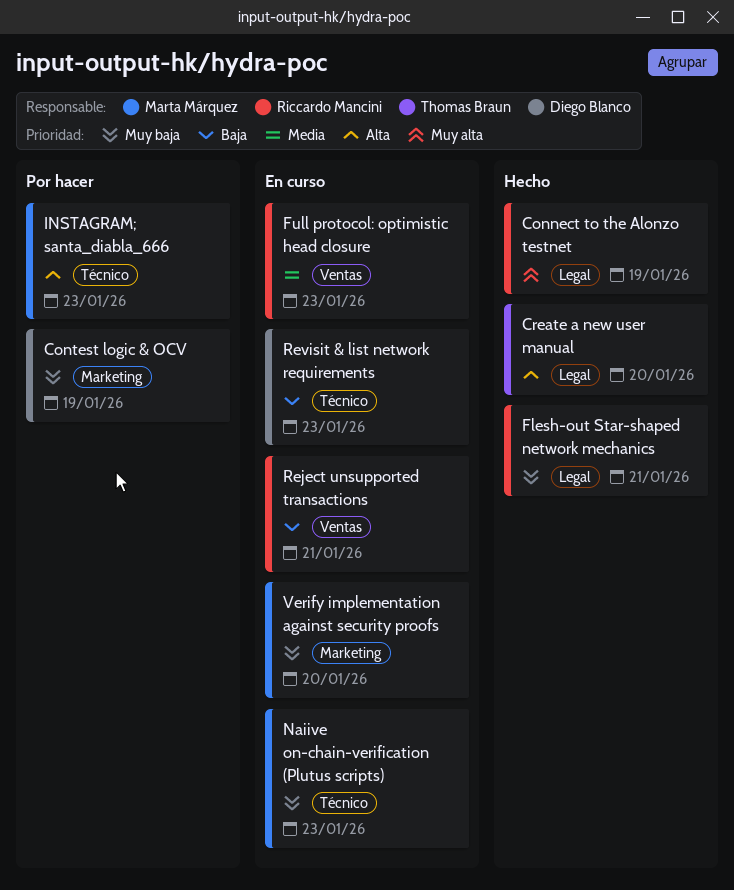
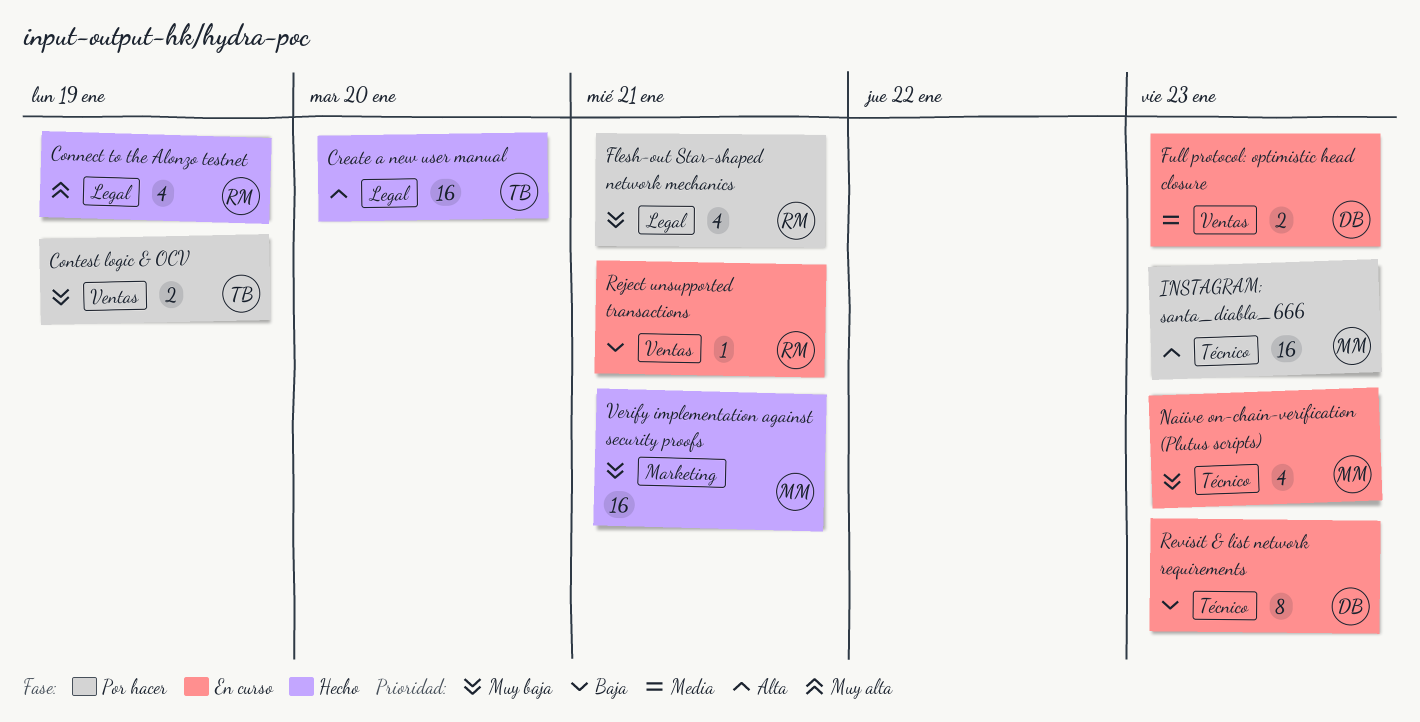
Contest logic & OCV, owner: Diego Blanco -> Thomas Braun
Contest logic & OCV, label: Marketing -> Ventas
Flesh-out Star-shaped network mechanics, status: Hecho -> Por hacer
Full protocol: optimistic head closure, owner: Riccardo Mancini -> Diego Blanco
Verify implementation against security proofs, status: En curso -> Hecho
Verify implementation against security proofs, due: Jan 20 -> Jan 21

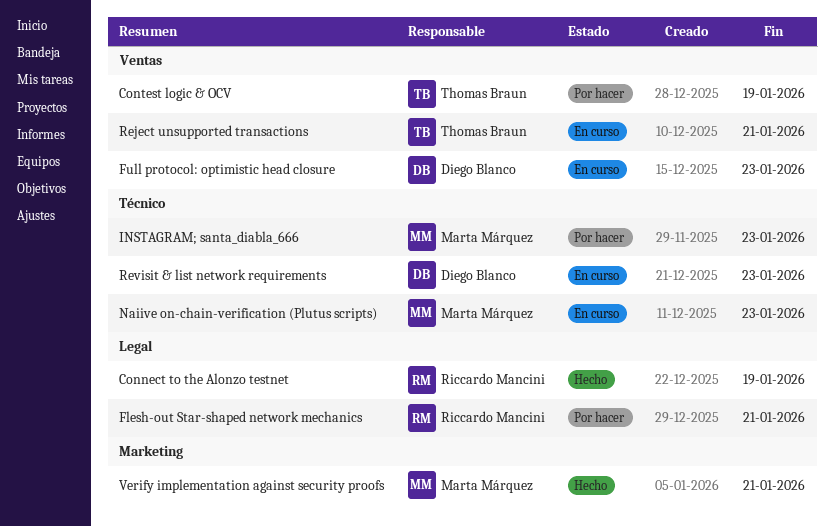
Create a new user manual: present -> none
Reject unsupported transactions, owner: Riccardo Mancini -> Thomas Braun

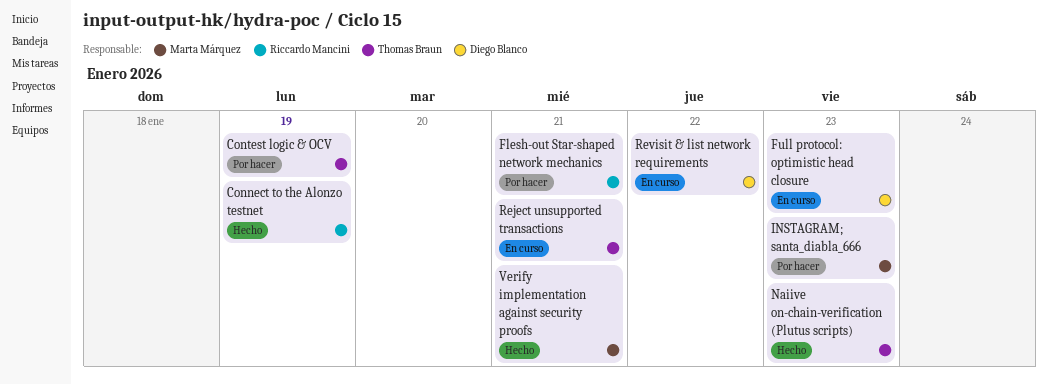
Naiive on-chain-verification (Plutus scripts), status: En curso -> Hecho
Naiive on-chain-verification (Plutus scripts), owner: Marta Márquez -> Thomas Braun
Revisit & list network requirements, due: Jan 23 -> Jan 22

